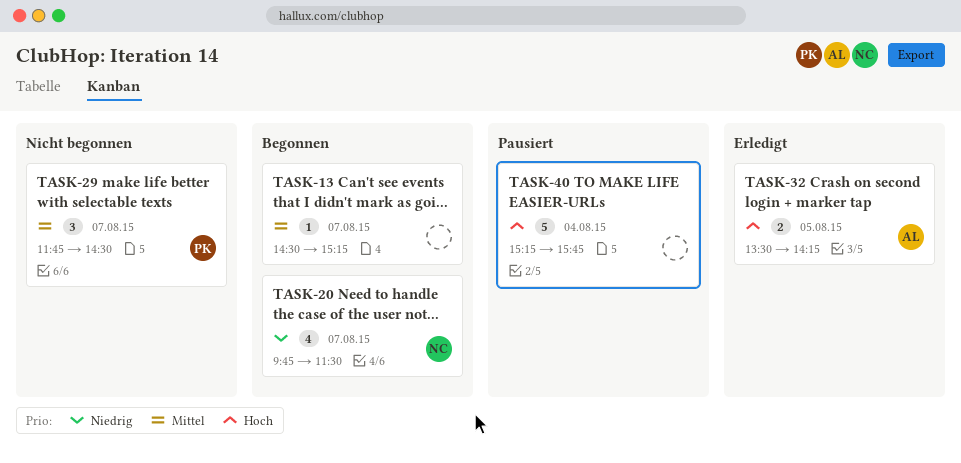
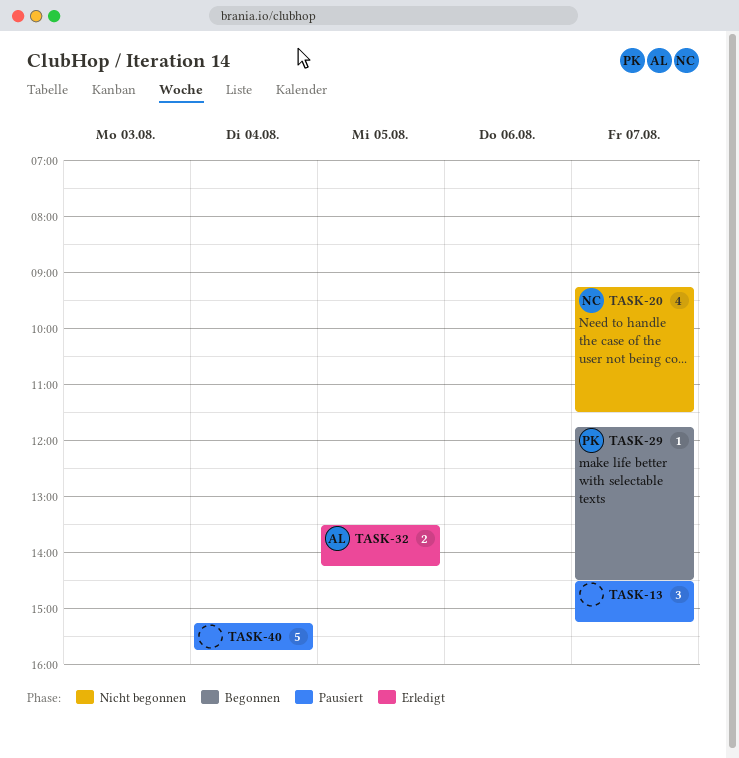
TASK-13, status: Begonnen -> Pausiert
TASK-13, estimate: 1 -> 3
TASK-20, status: Begonnen -> Nicht begonnen
TASK-20, begins: 09:45 -> 09:15
TASK-29, status: Nicht begonnen -> Begonnen
TASK-29, estimate: 3 -> 1

